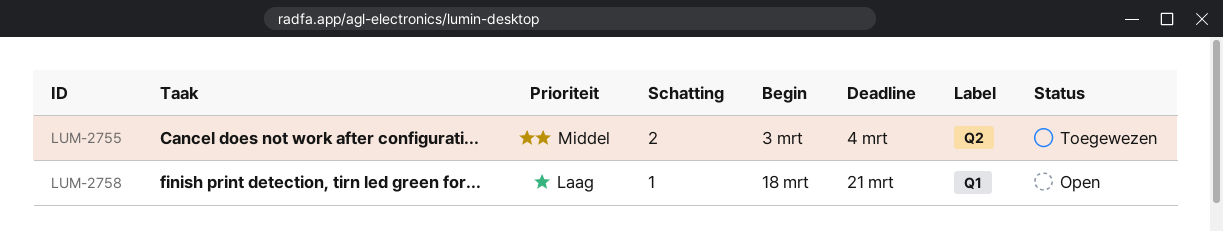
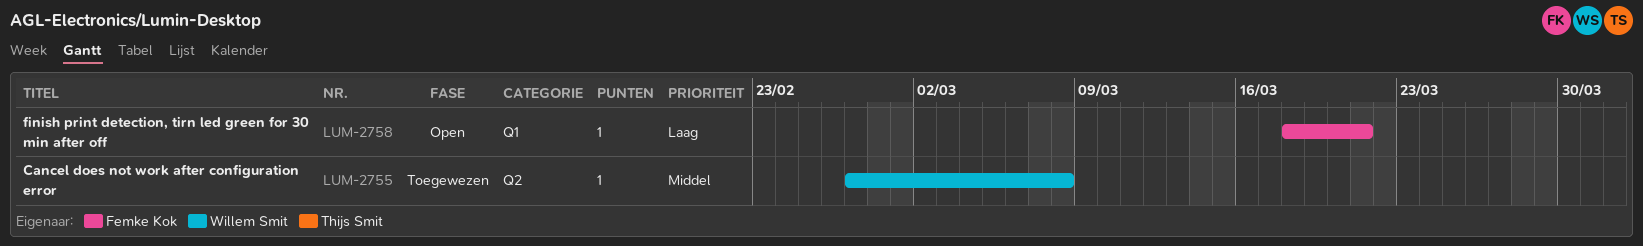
LUM-2755, estimate: 2 -> 1
LUM-2755, start: Mar 3 -> Feb 27
LUM-2755, due: Mar 4 -> Mar 8

